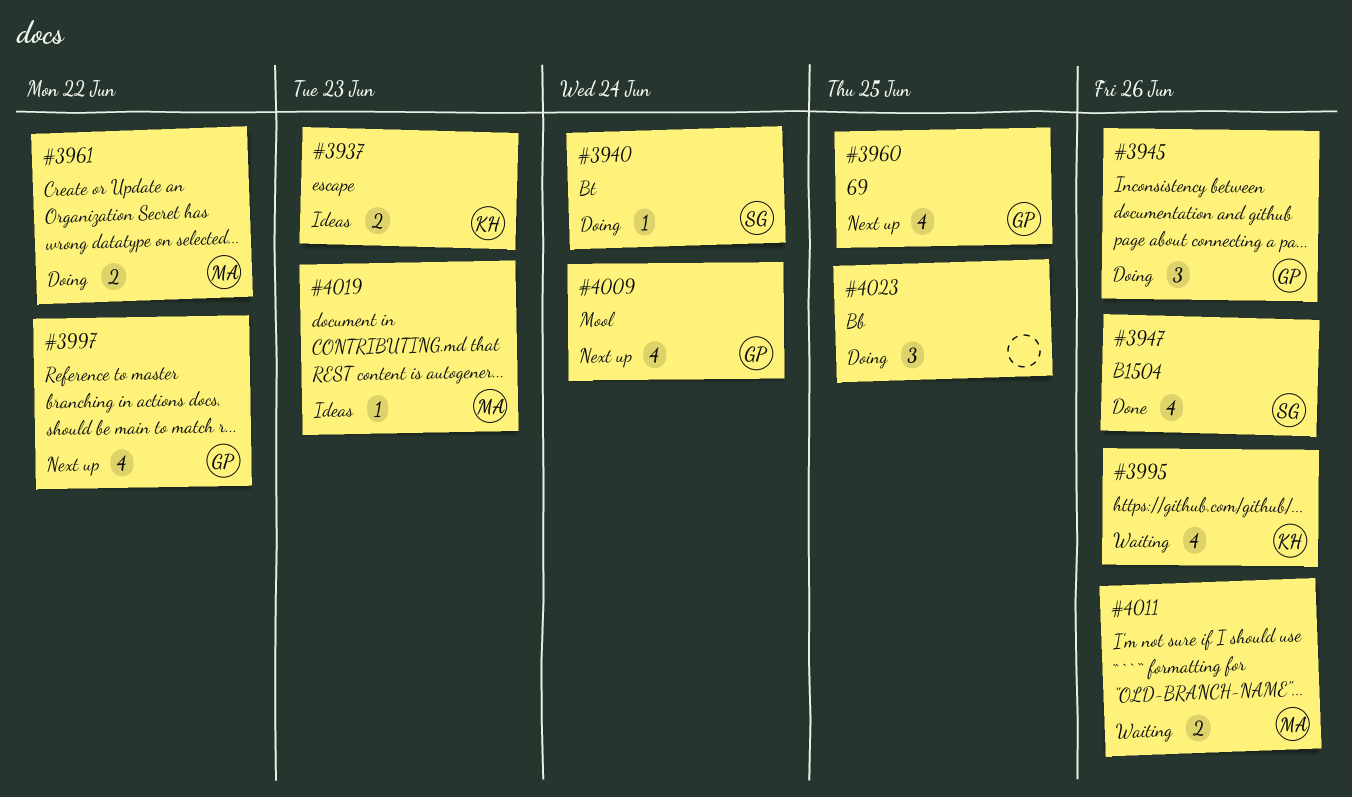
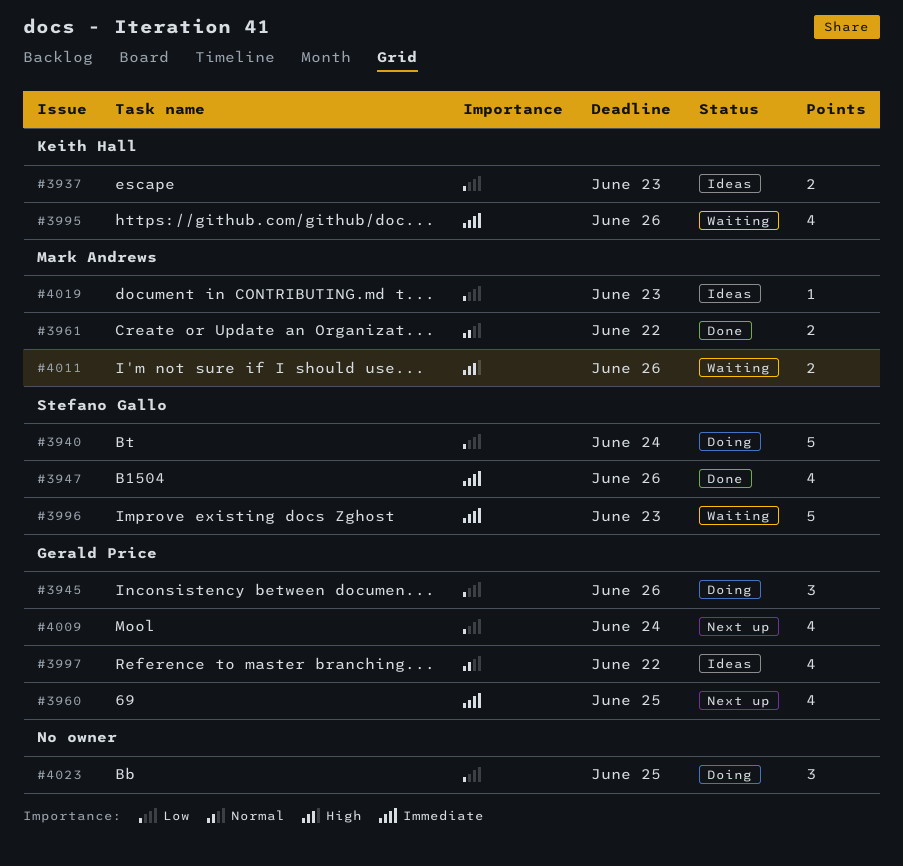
#3940, estimate: 1 -> 5
#3961, status: Doing -> Done
#3996: none -> present
#3997, status: Next up -> Ideas

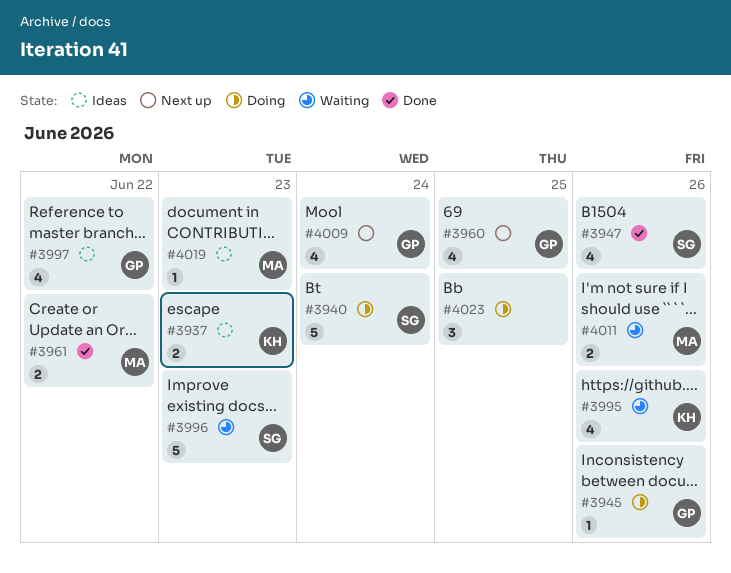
#3945, estimate: 3 -> 1

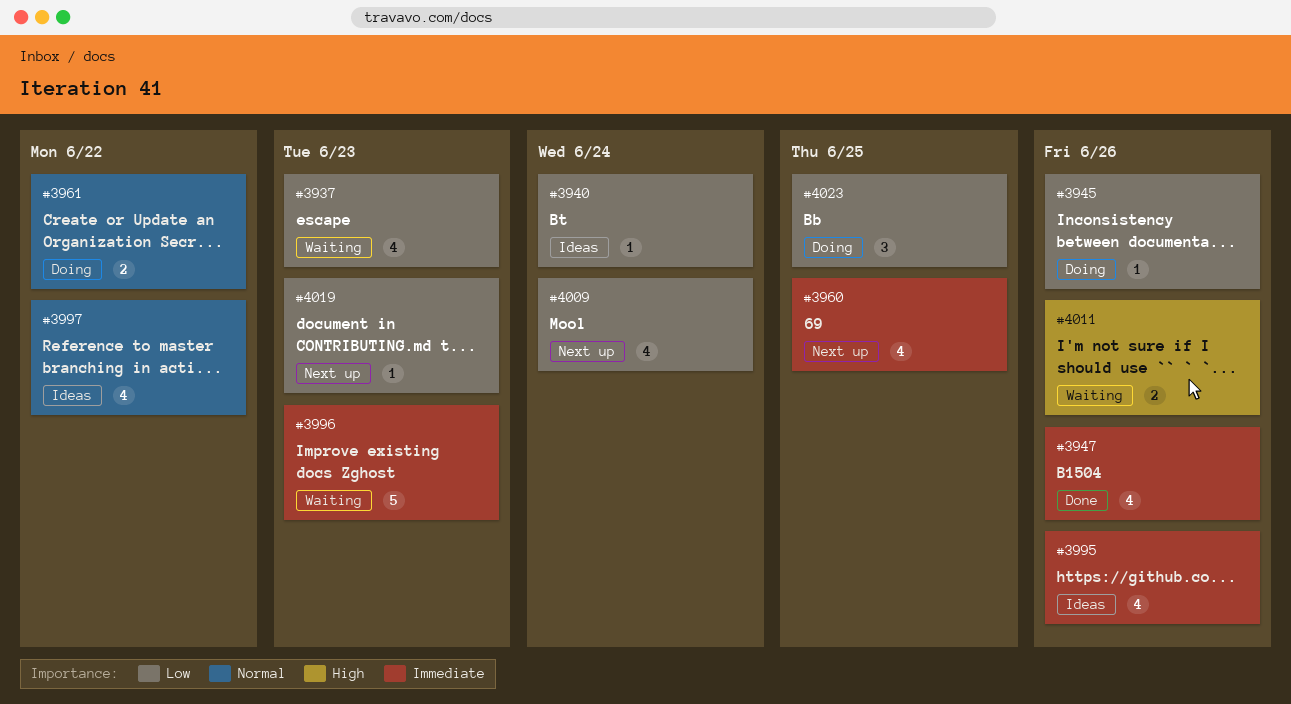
#3937, status: Ideas -> Waiting
#3937, estimate: 2 -> 4
#3940, status: Doing -> Ideas
#3940, estimate: 5 -> 1
#3961, status: Done -> Doing
#3995, status: Waiting -> Ideas
#4019, status: Ideas -> Next up

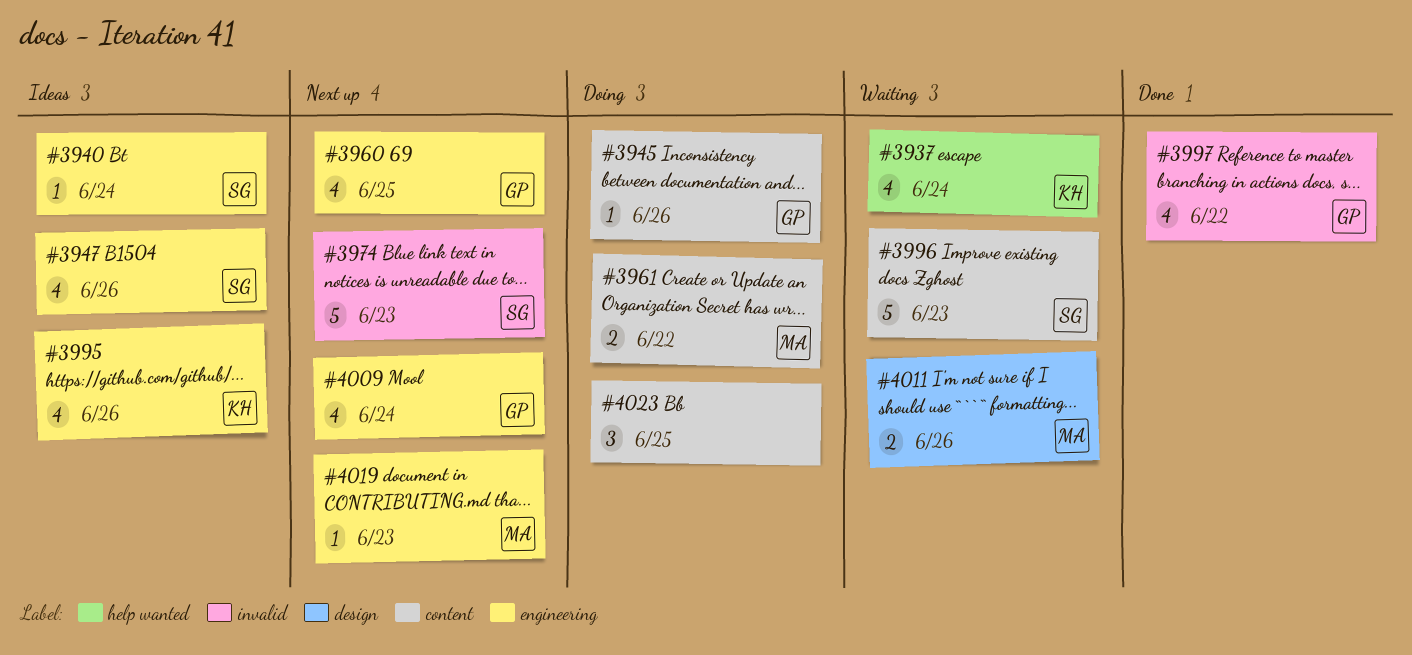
#3937, due: Jun 23 -> Jun 24
#3947, status: Done -> Ideas
#3974: none -> present
#3997, status: Ideas -> Done

